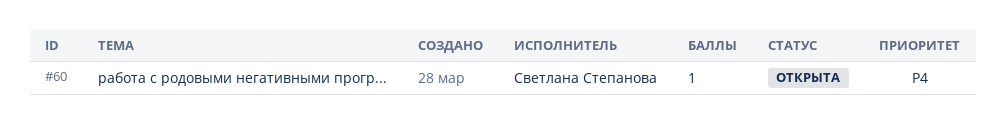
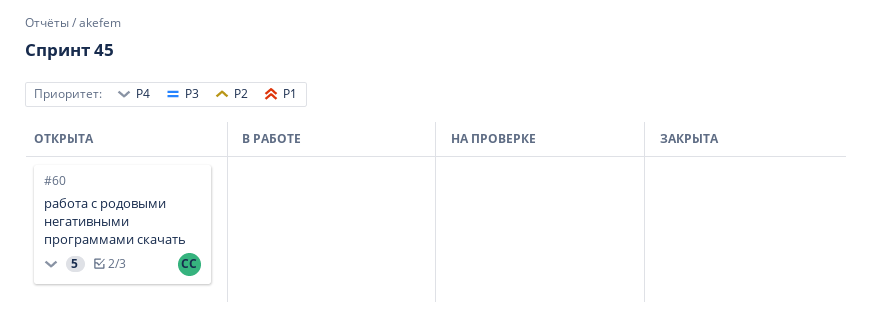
#60, estimate: 1 -> 5

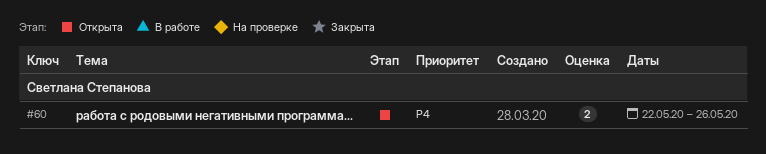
#60, estimate: 5 -> 2

